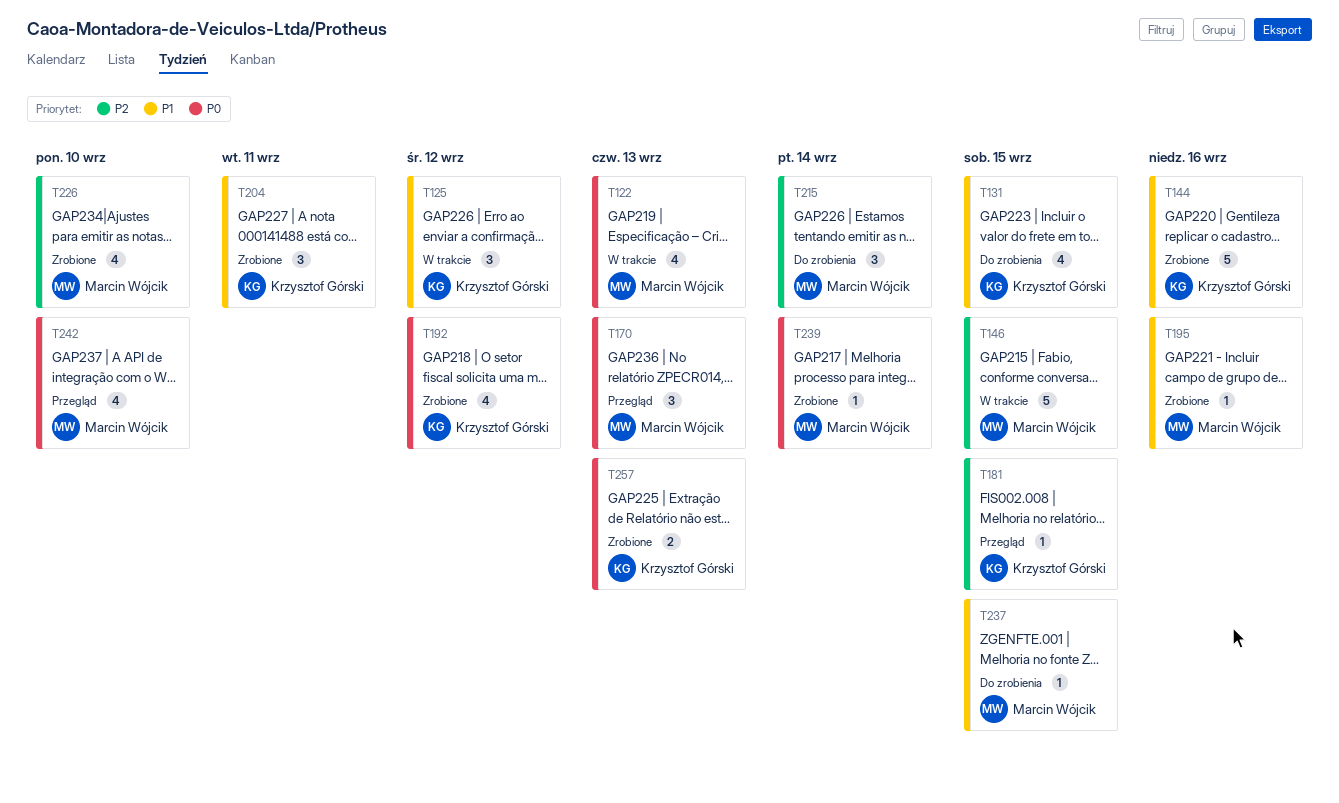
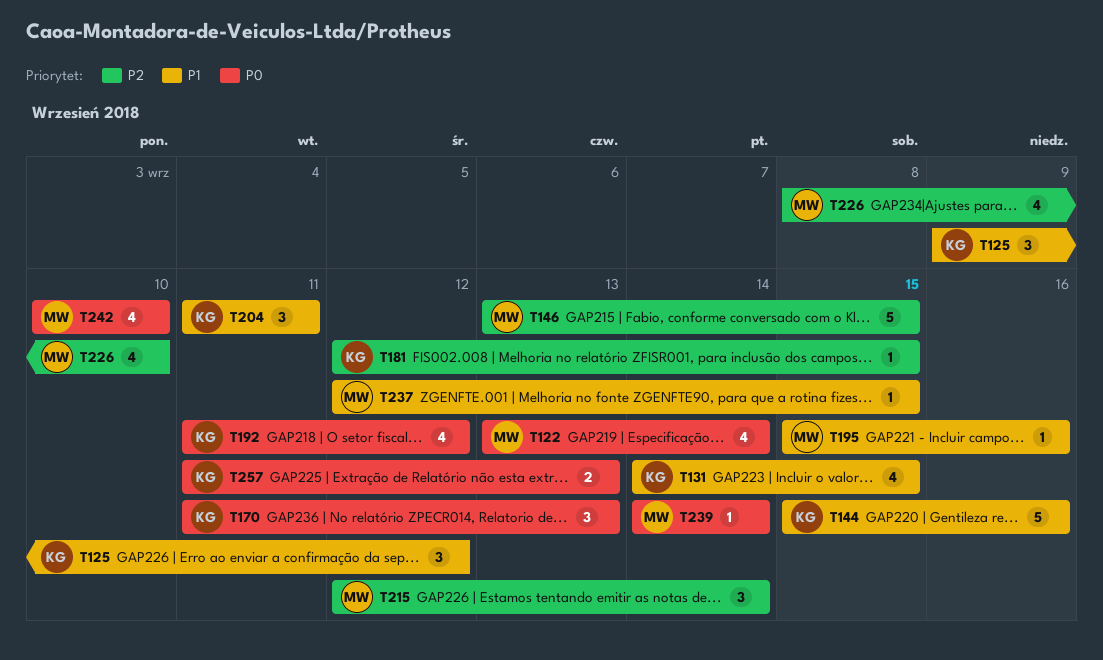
T122, due: Sep 13 -> Sep 14
T170, owner: Marcin Wójcik -> Krzysztof Górski

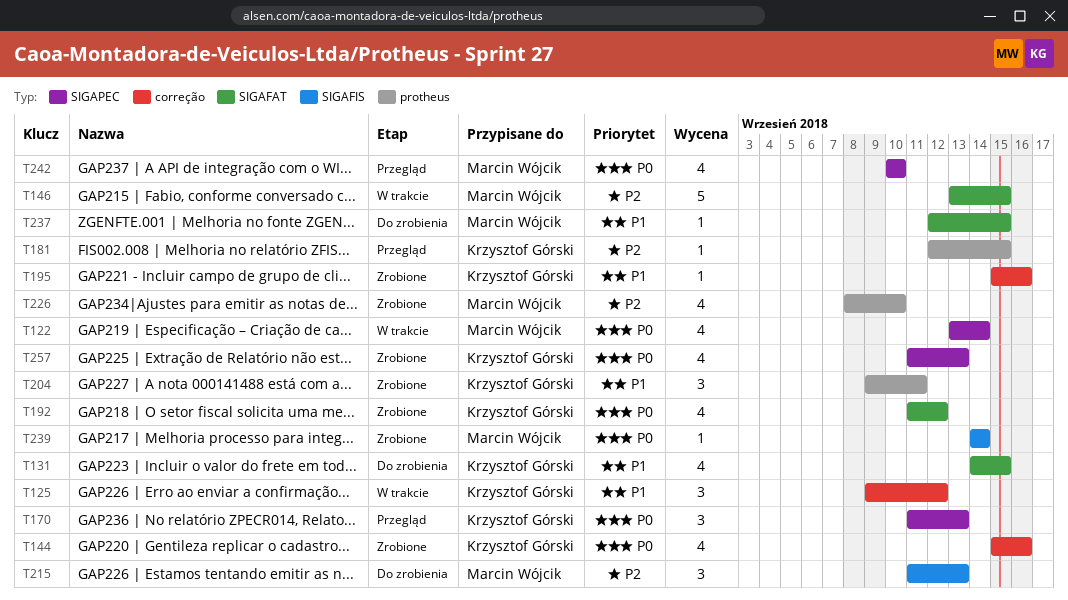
T144, priority: P1 -> P0
T144, estimate: 5 -> 4
T195, owner: Marcin Wójcik -> Krzysztof Górski
T204, start: Sep 11 -> Sep 9
T215, start: Sep 12 -> Sep 11
T215, due: Sep 14 -> Sep 13
T257, estimate: 2 -> 4

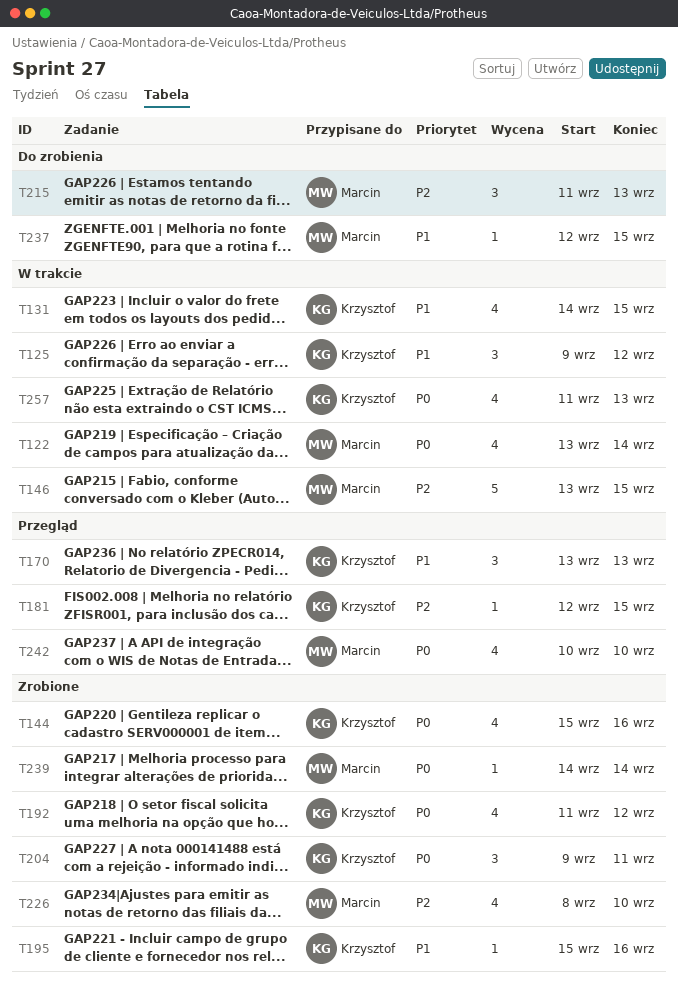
T131, status: Do zrobienia -> W trakcie
T170, priority: P0 -> P1
T170, start: Sep 11 -> Sep 13
T204, priority: P1 -> P0
T257, status: Zrobione -> W trakcie

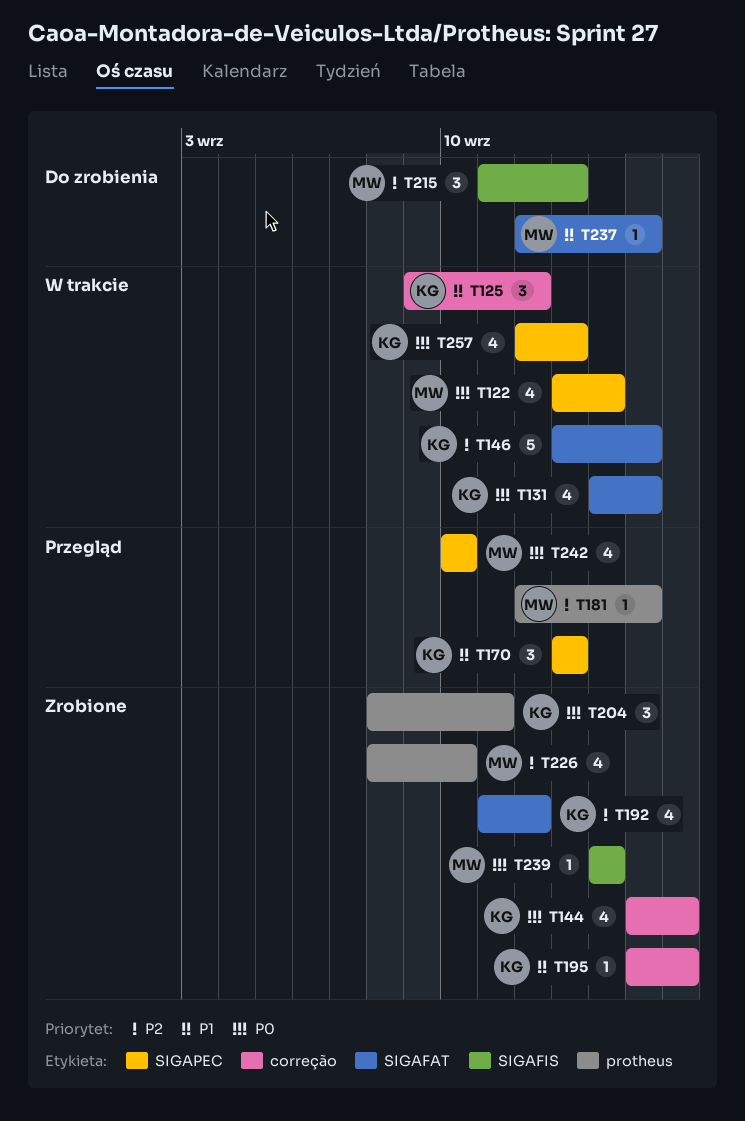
T131, priority: P1 -> P0
T146, owner: Marcin -> Krzysztof
T181, owner: Krzysztof -> Marcin
T192, priority: P0 -> P2
T204, start: Sep 9 -> Sep 8
T257, start: Sep 11 -> Sep 12

